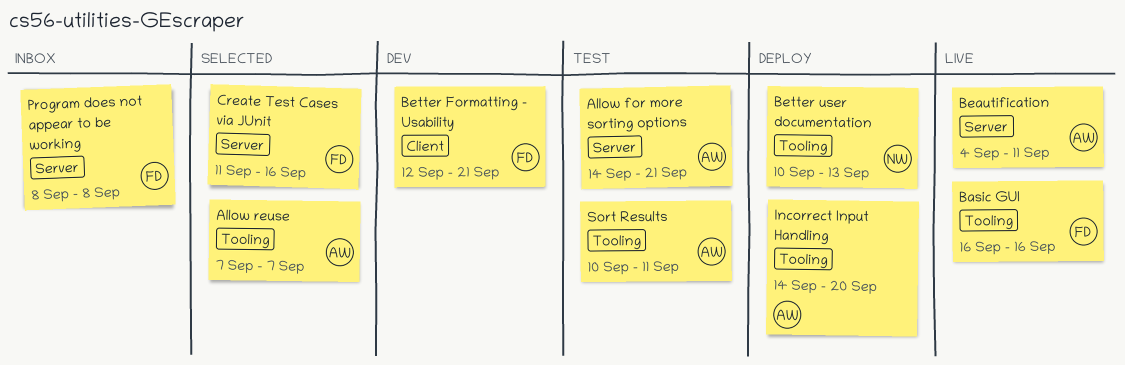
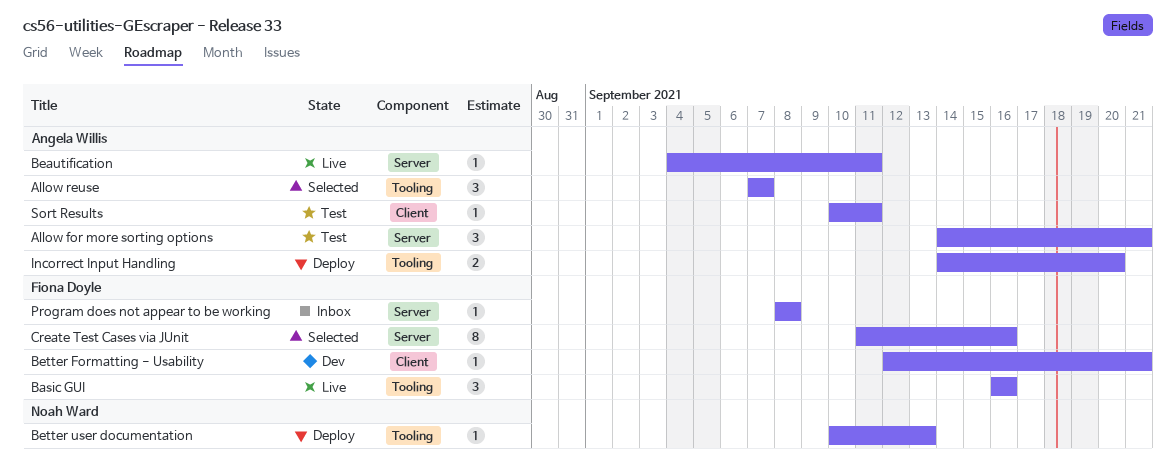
Sort Results, label: Tooling -> Client

